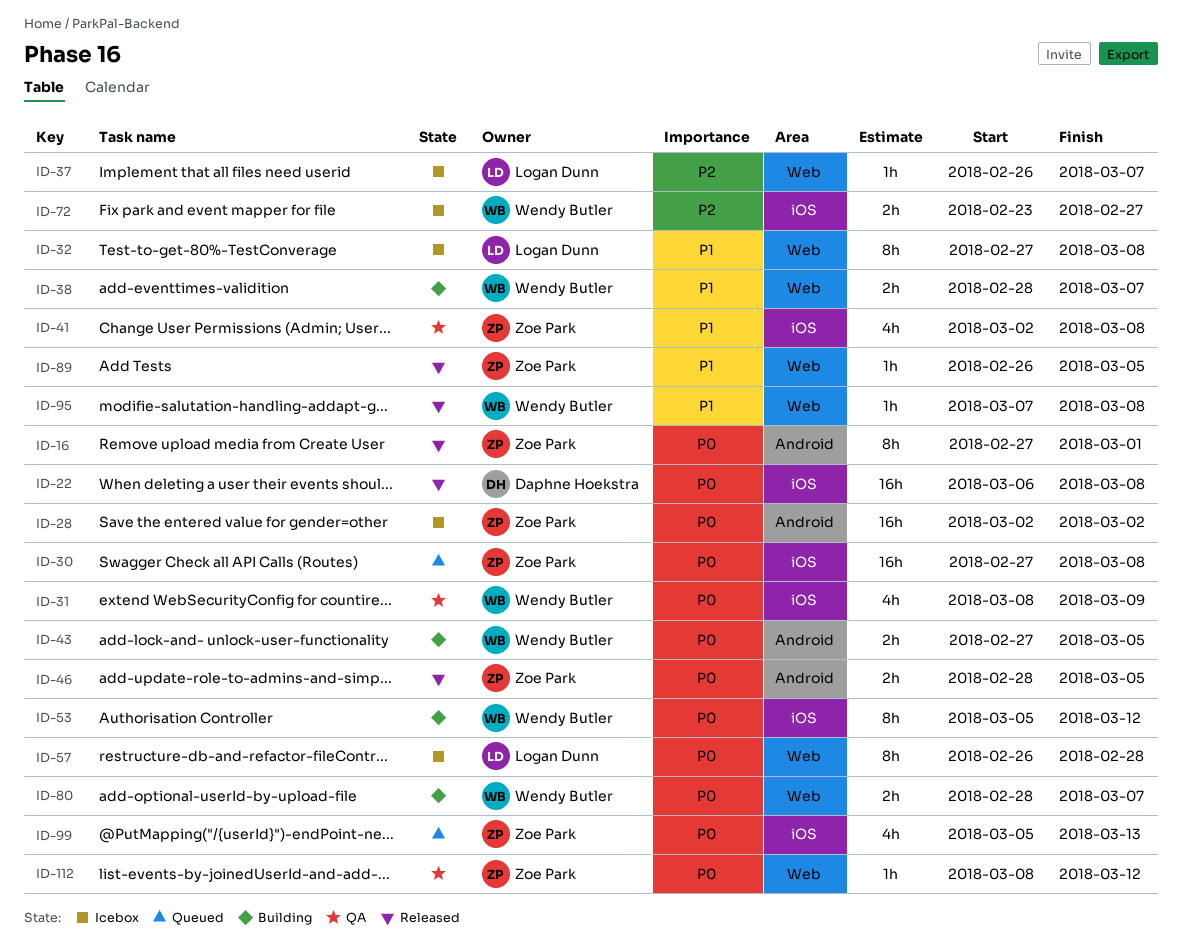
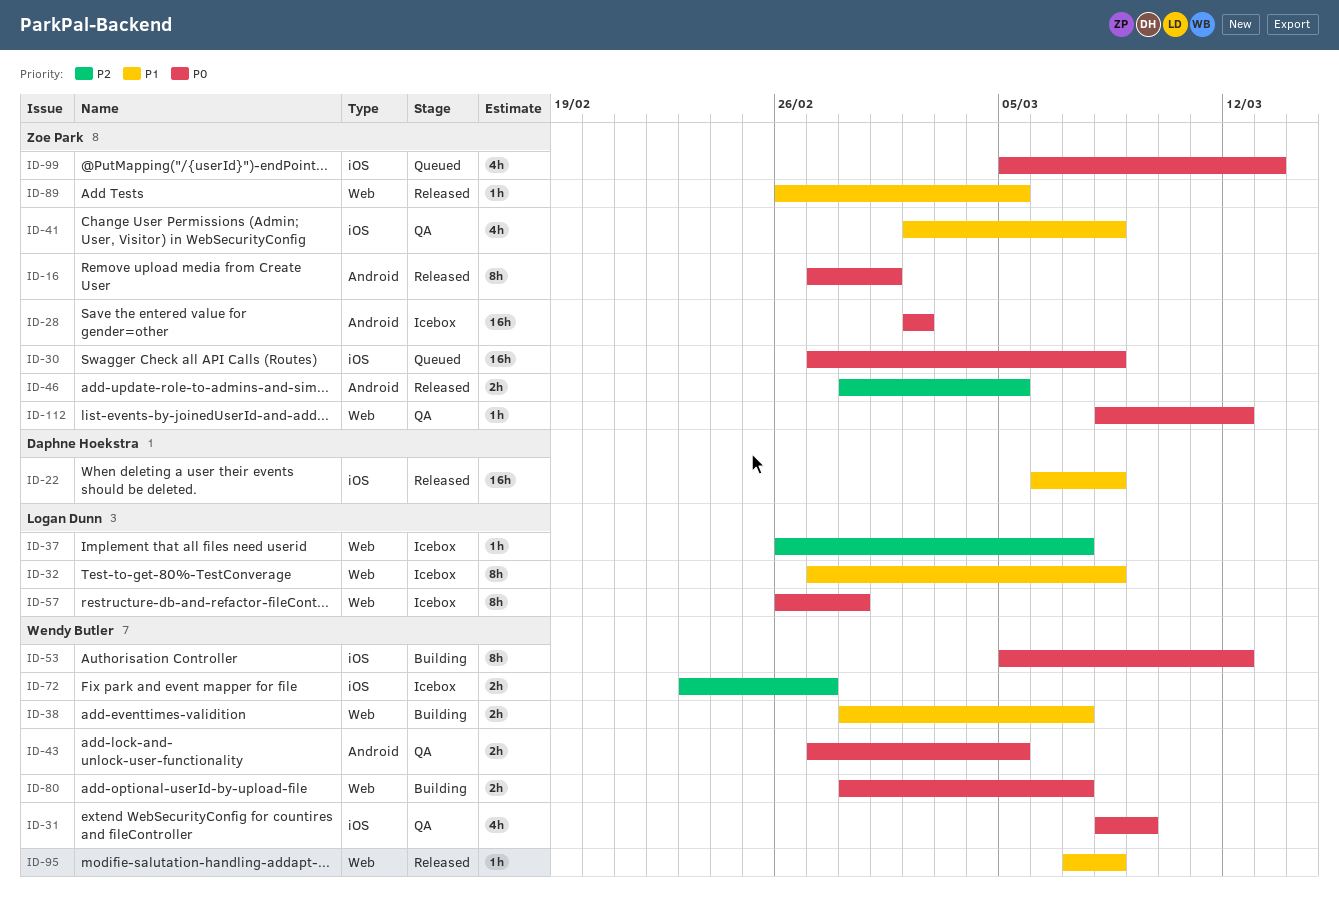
ID-22, priority: P0 -> P1
ID-43, status: Building -> QA
ID-46, priority: P0 -> P2

